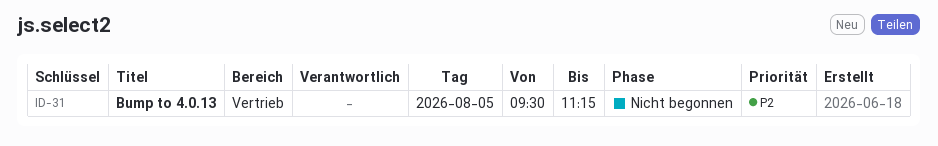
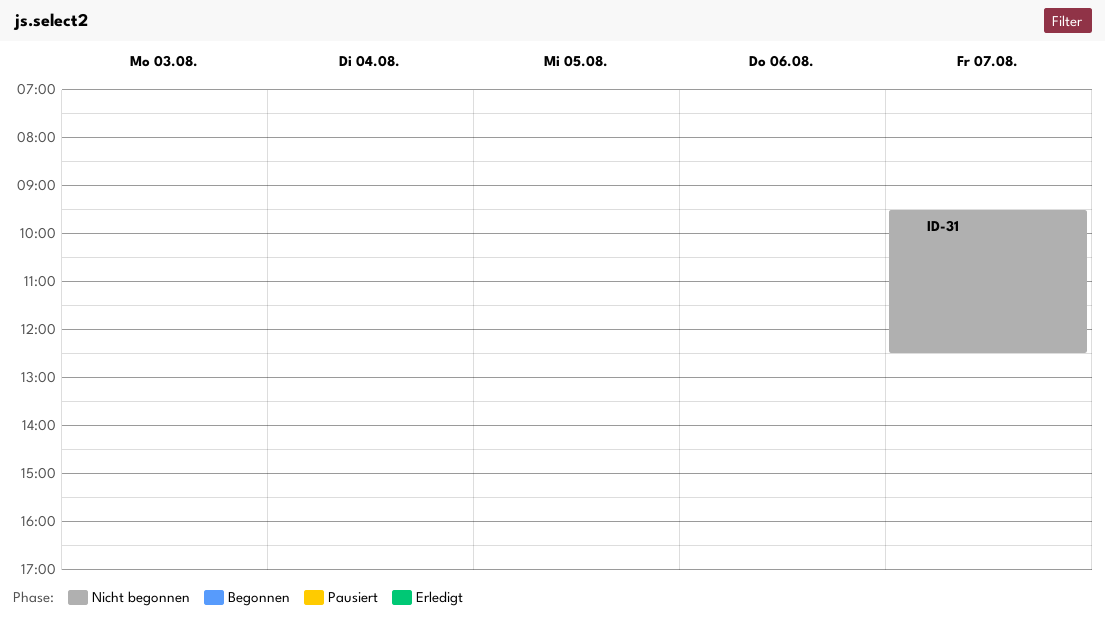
ID-31, day: Aug 5 -> Aug 7
ID-31, ends: 11:15 -> 12:30

